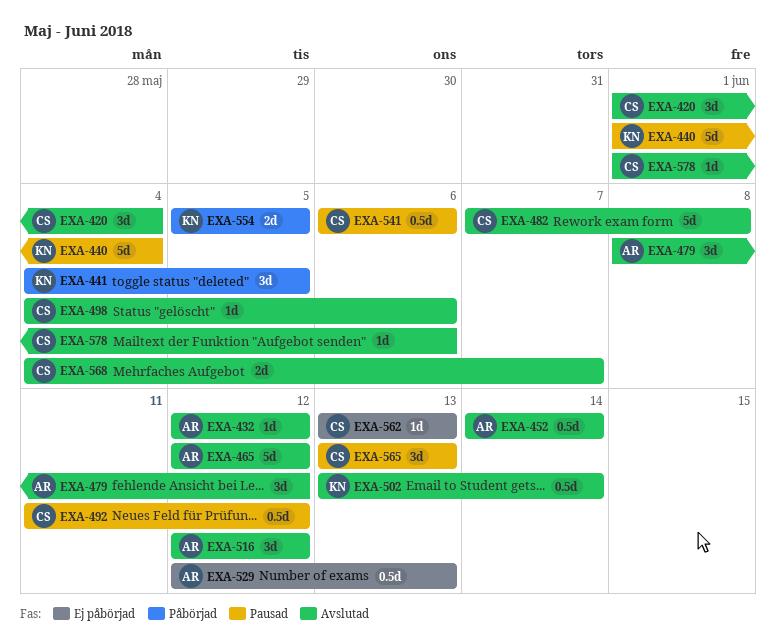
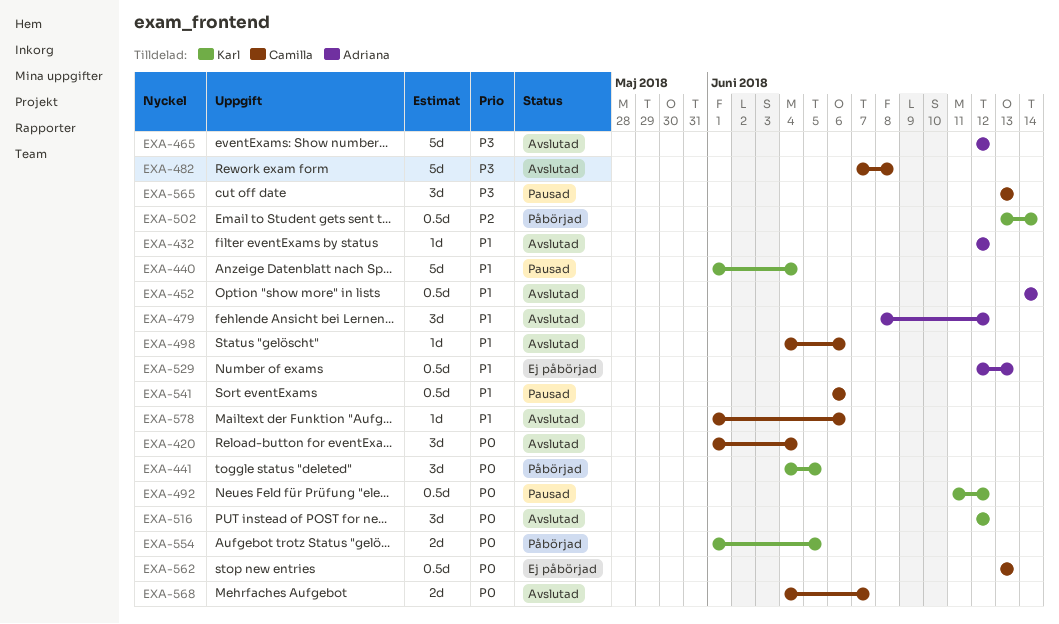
EXA-492, owner: Camilla -> Karl
EXA-502, status: Avslutad -> Påbörjad
EXA-516, owner: Adriana -> Karl
EXA-554, start: Jun 5 -> Jun 1
EXA-562, estimate: 1d -> 0.5d

